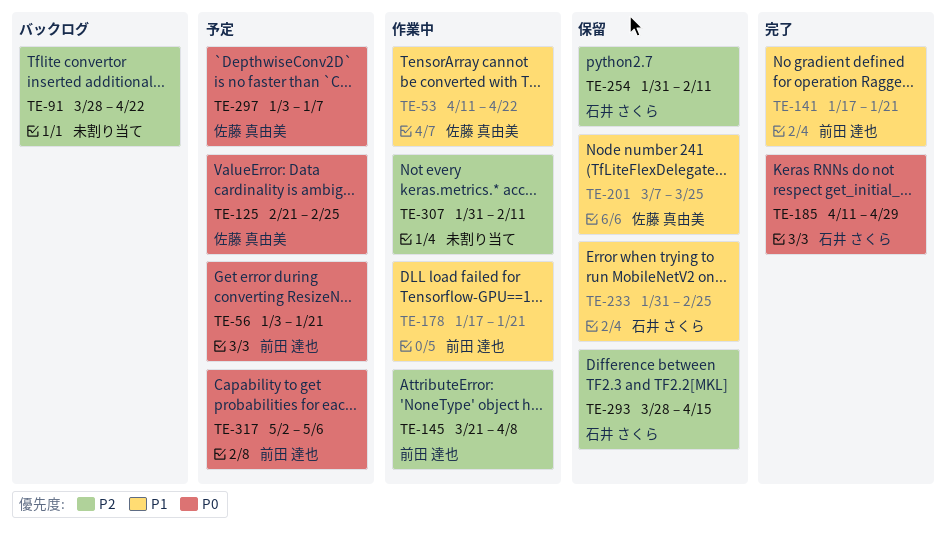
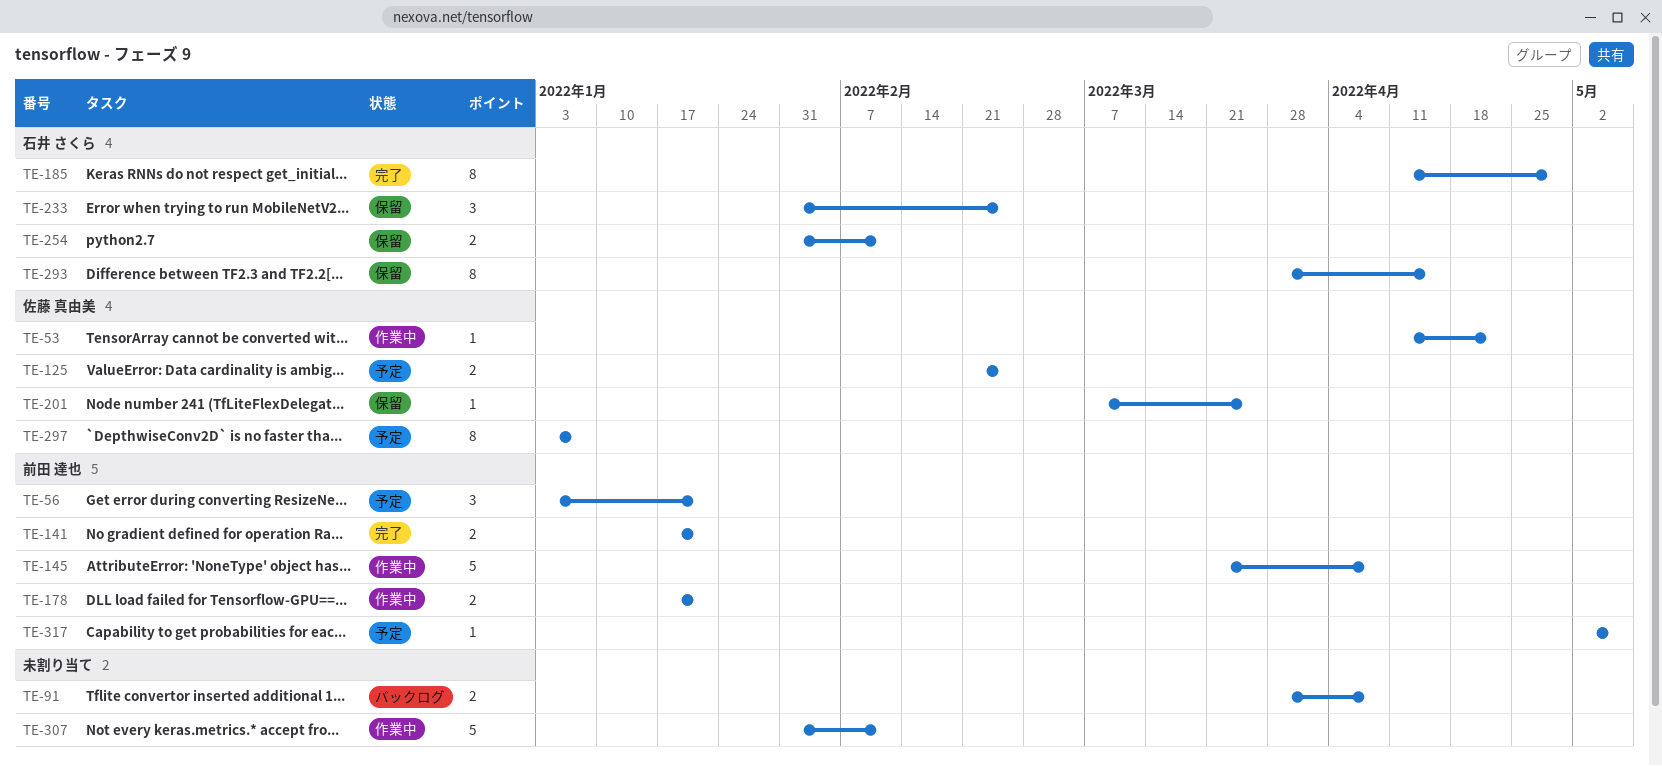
TE-91, due: Apr 22 -> Apr 8

